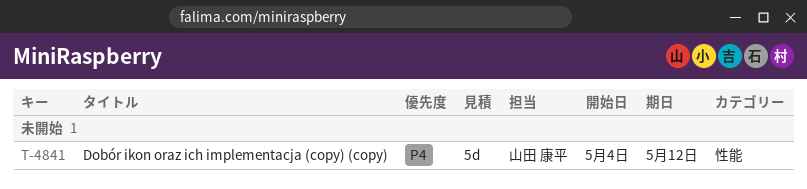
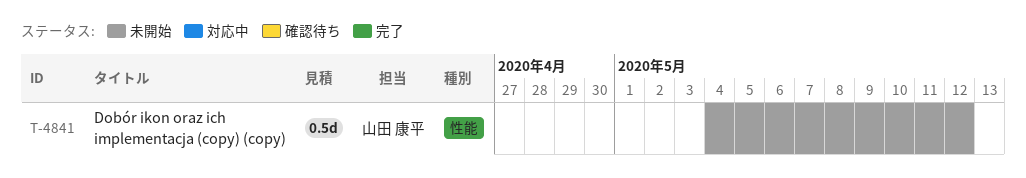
T-4841, estimate: 5d -> 0.5d

